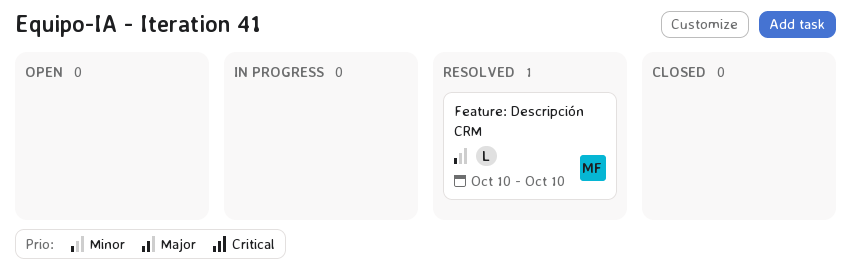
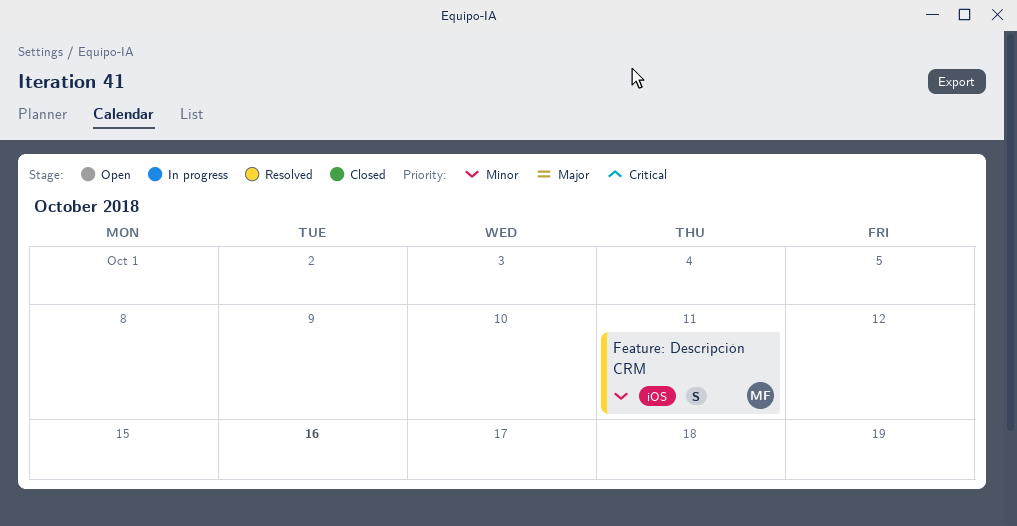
Feature: Descripción CRM, estimate: L -> S
Feature: Descripción CRM, due: Oct 10 -> Oct 11

